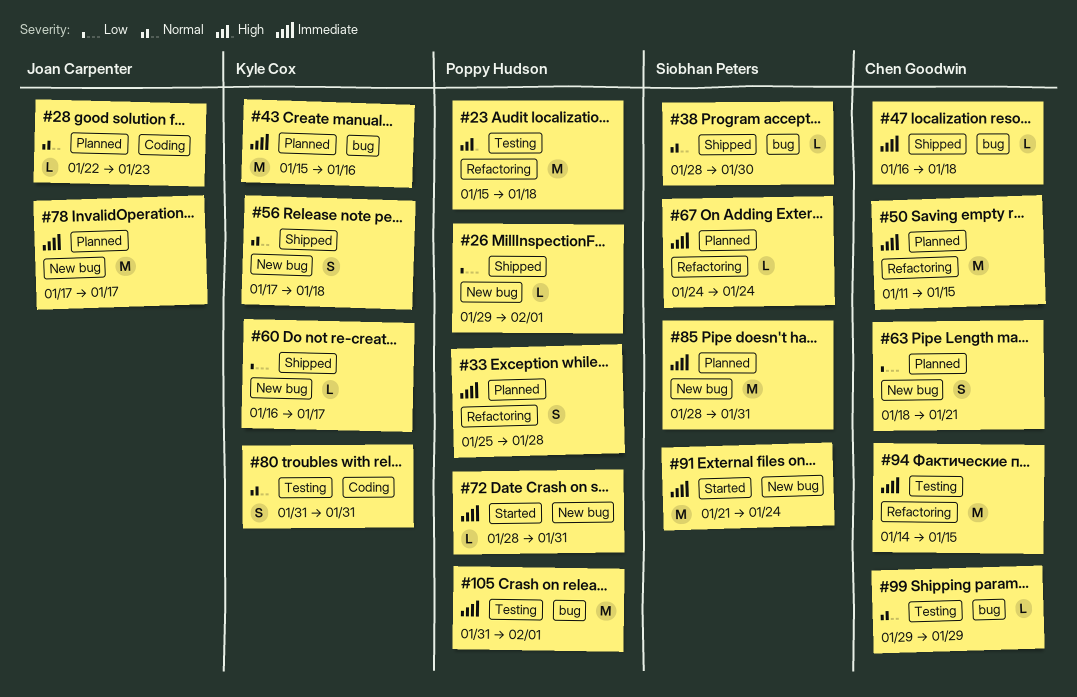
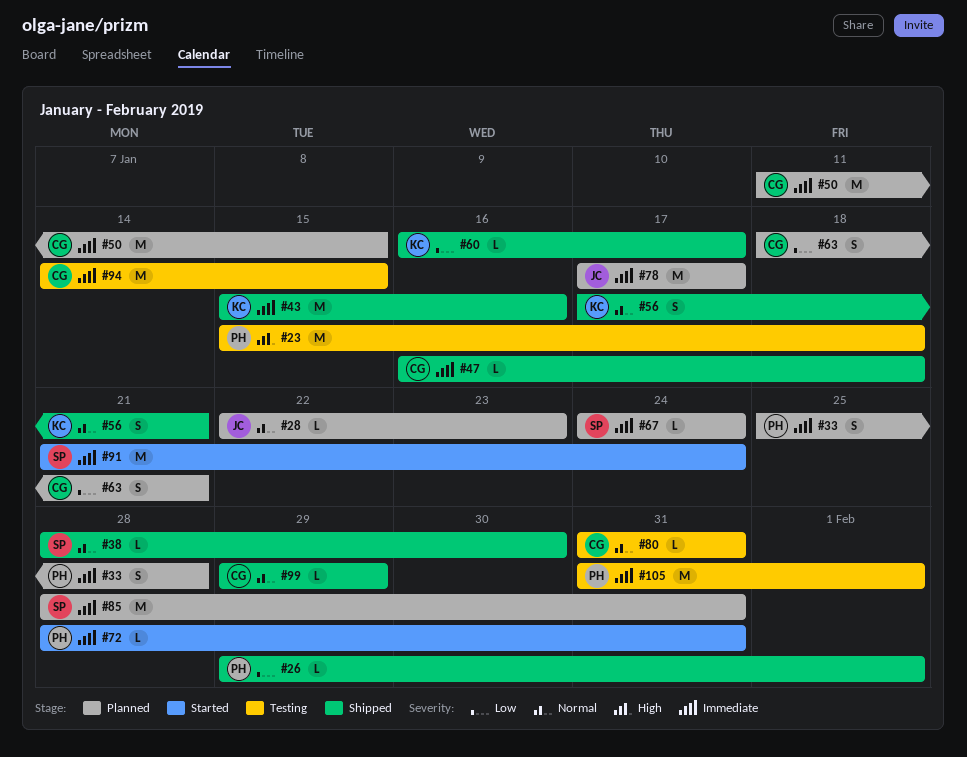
#43, status: Planned -> Shipped
#56, due: Jan 18 -> Jan 21
#80, owner: Kyle Cox -> Chen Goodwin
#80, estimate: S -> L
#99, status: Testing -> Shipped

